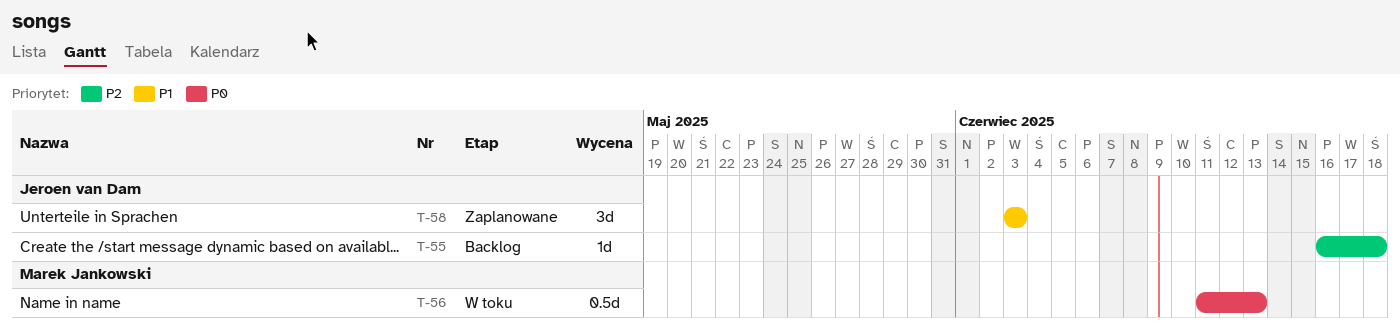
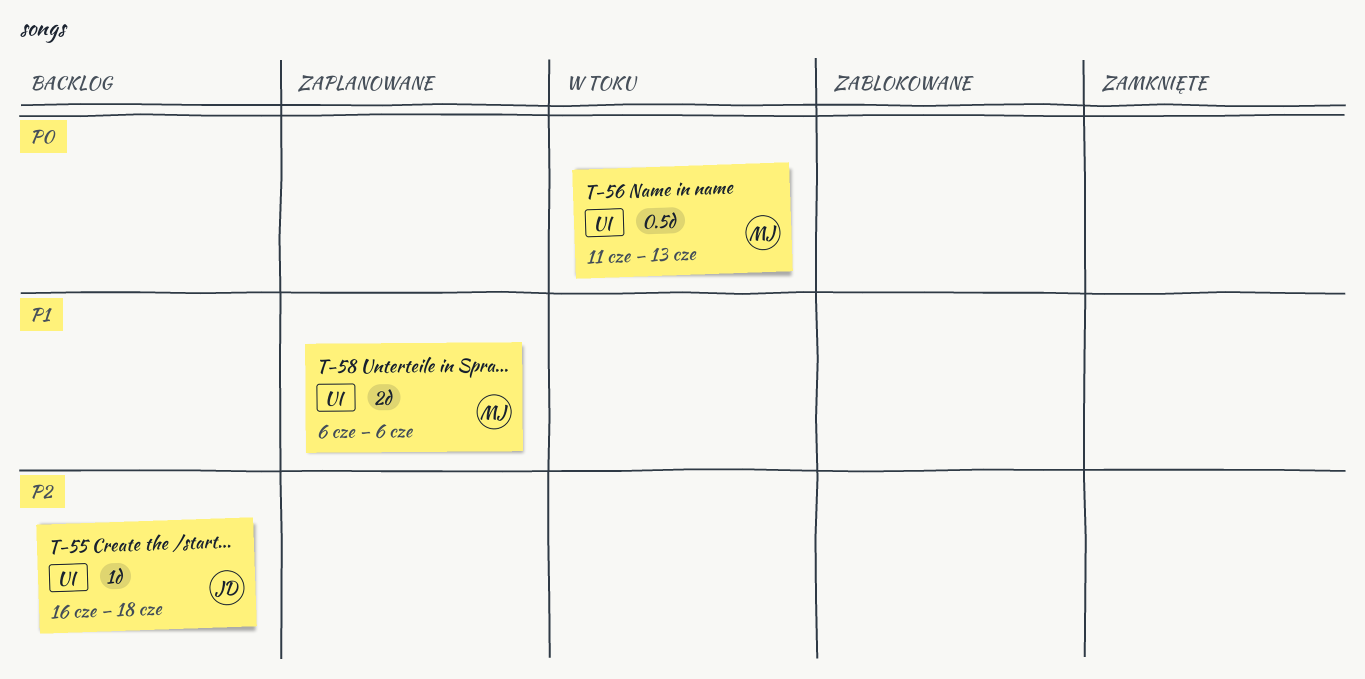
T-58, owner: Jeroen van Dam -> Marek Jankowski
T-58, estimate: 3d -> 2d
T-58, start: Jun 3 -> Jun 6
T-58, due: Jun 3 -> Jun 6

